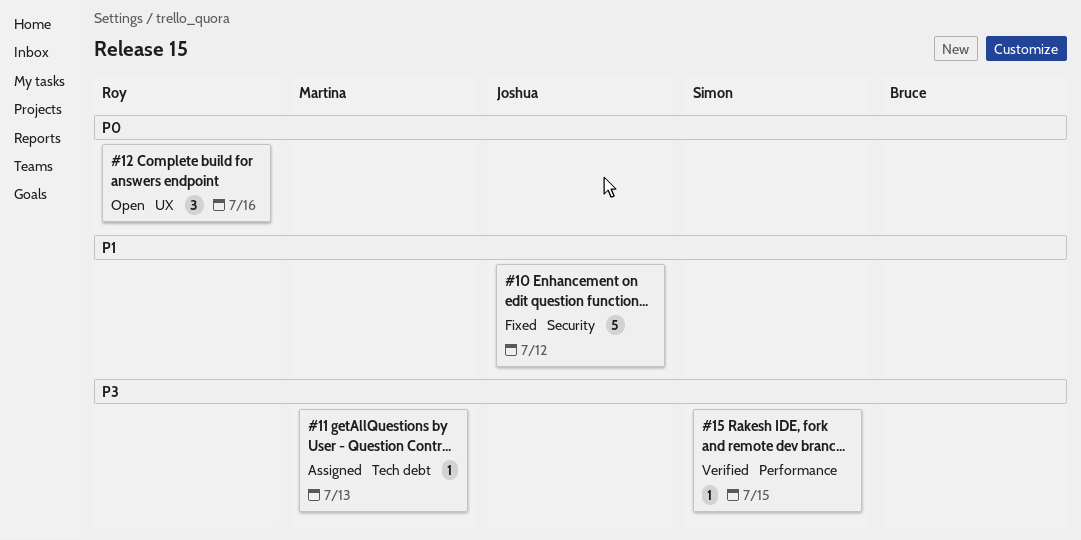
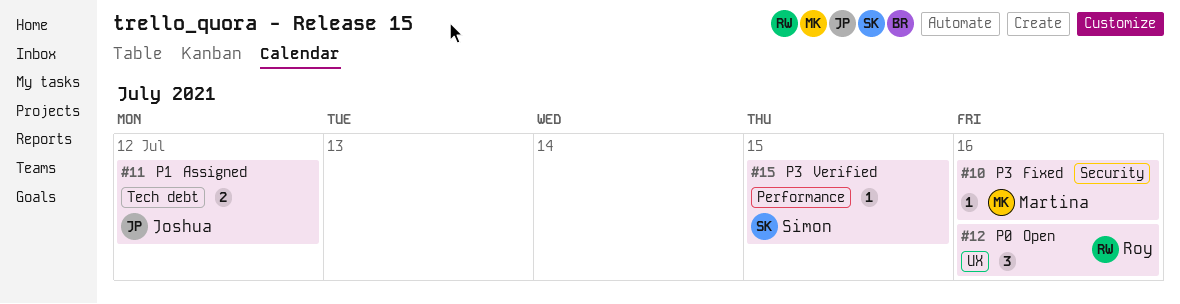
#10, owner: Joshua -> Martina
#10, priority: P1 -> P3
#10, estimate: 5 -> 1
#10, due: Jul 12 -> Jul 16
#11, owner: Martina -> Joshua
#11, priority: P3 -> P1
#11, estimate: 1 -> 2
#11, due: Jul 13 -> Jul 12

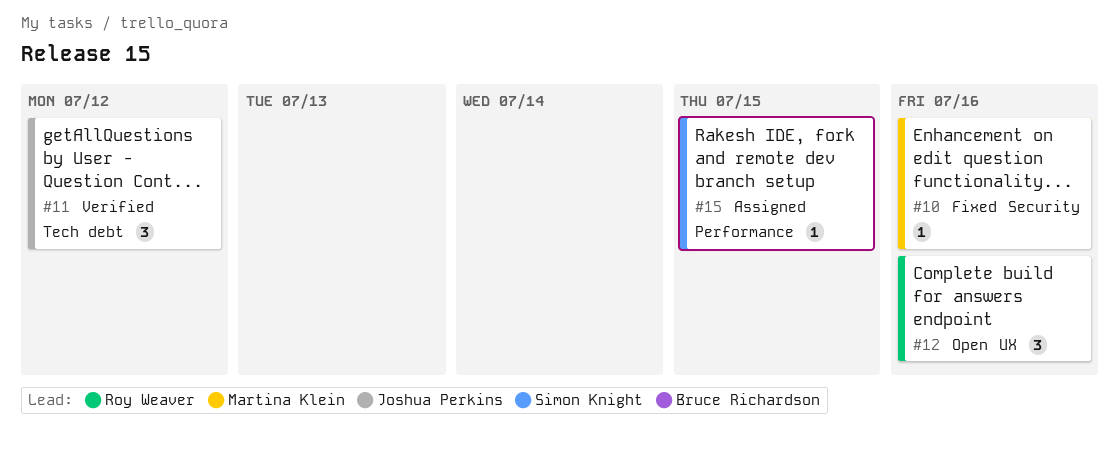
#11, status: Assigned -> Verified
#11, estimate: 2 -> 3
#15, status: Verified -> Assigned

